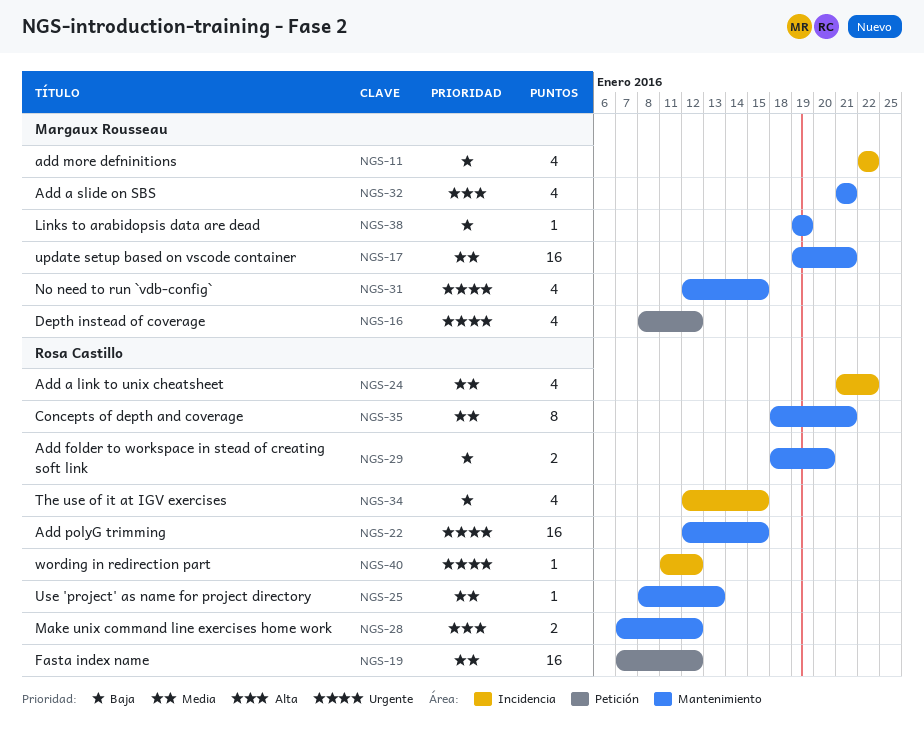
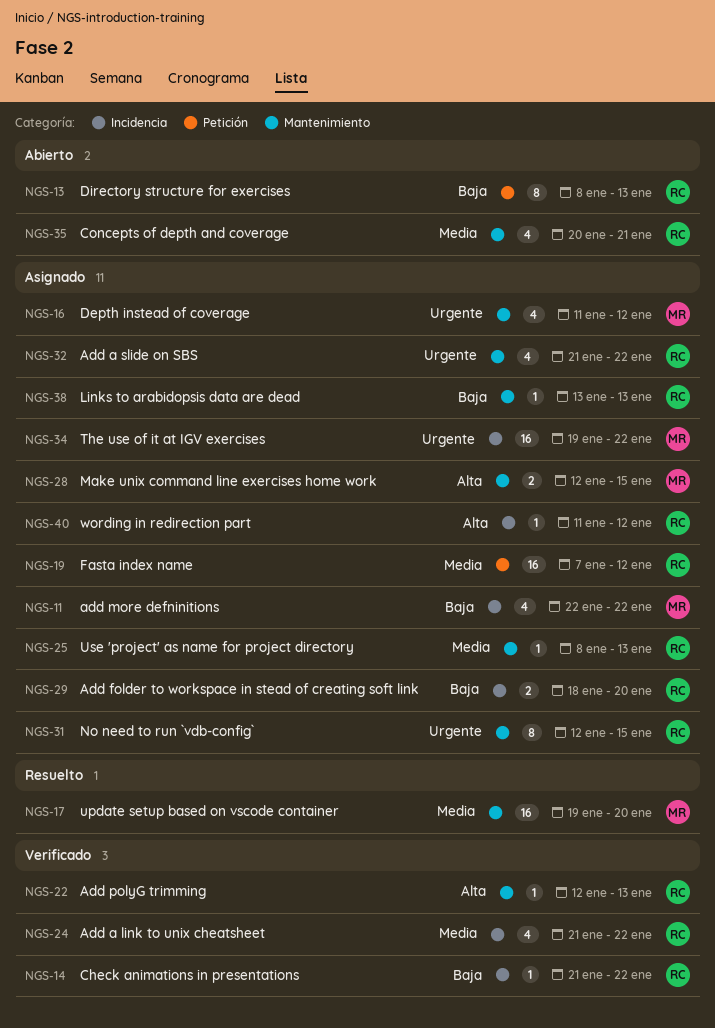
NGS-13: none -> present
NGS-14: none -> present
NGS-16, label: Petición -> Mantenimiento
NGS-16, start: Jan 8 -> Jan 11
NGS-17, due: Jan 21 -> Jan 20
NGS-22, priority: Urgente -> Alta
NGS-22, estimate: 16 -> 1
NGS-22, due: Jan 15 -> Jan 13
NGS-28, owner: Rosa Castillo -> Margaux Rousseau
NGS-28, start: Jan 7 -> Jan 12
NGS-28, due: Jan 12 -> Jan 15
NGS-29, label: Mantenimiento -> Incidencia
NGS-31, owner: Margaux Rousseau -> Rosa Castillo
NGS-31, estimate: 4 -> 8
NGS-32, owner: Margaux Rousseau -> Rosa Castillo
NGS-32, priority: Alta -> Urgente
NGS-32, due: Jan 21 -> Jan 22
NGS-34, owner: Rosa Castillo -> Margaux Rousseau
NGS-34, priority: Baja -> Urgente
NGS-34, estimate: 4 -> 16
NGS-34, start: Jan 12 -> Jan 19
NGS-34, due: Jan 15 -> Jan 22
NGS-35, estimate: 8 -> 4
NGS-35, start: Jan 18 -> Jan 20
NGS-38, owner: Margaux Rousseau -> Rosa Castillo
NGS-38, start: Jan 19 -> Jan 13
NGS-38, due: Jan 19 -> Jan 13
NGS-40, priority: Urgente -> Alta

